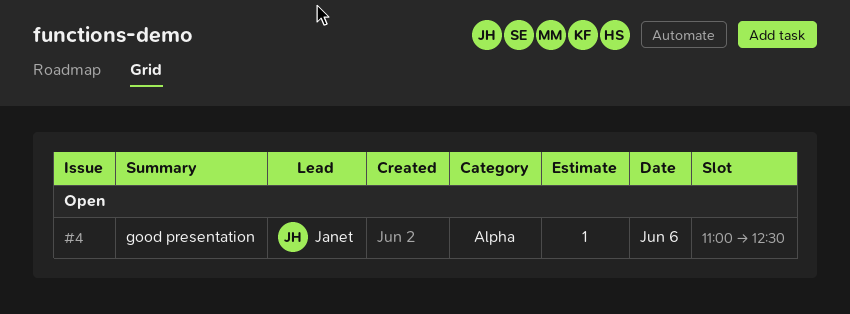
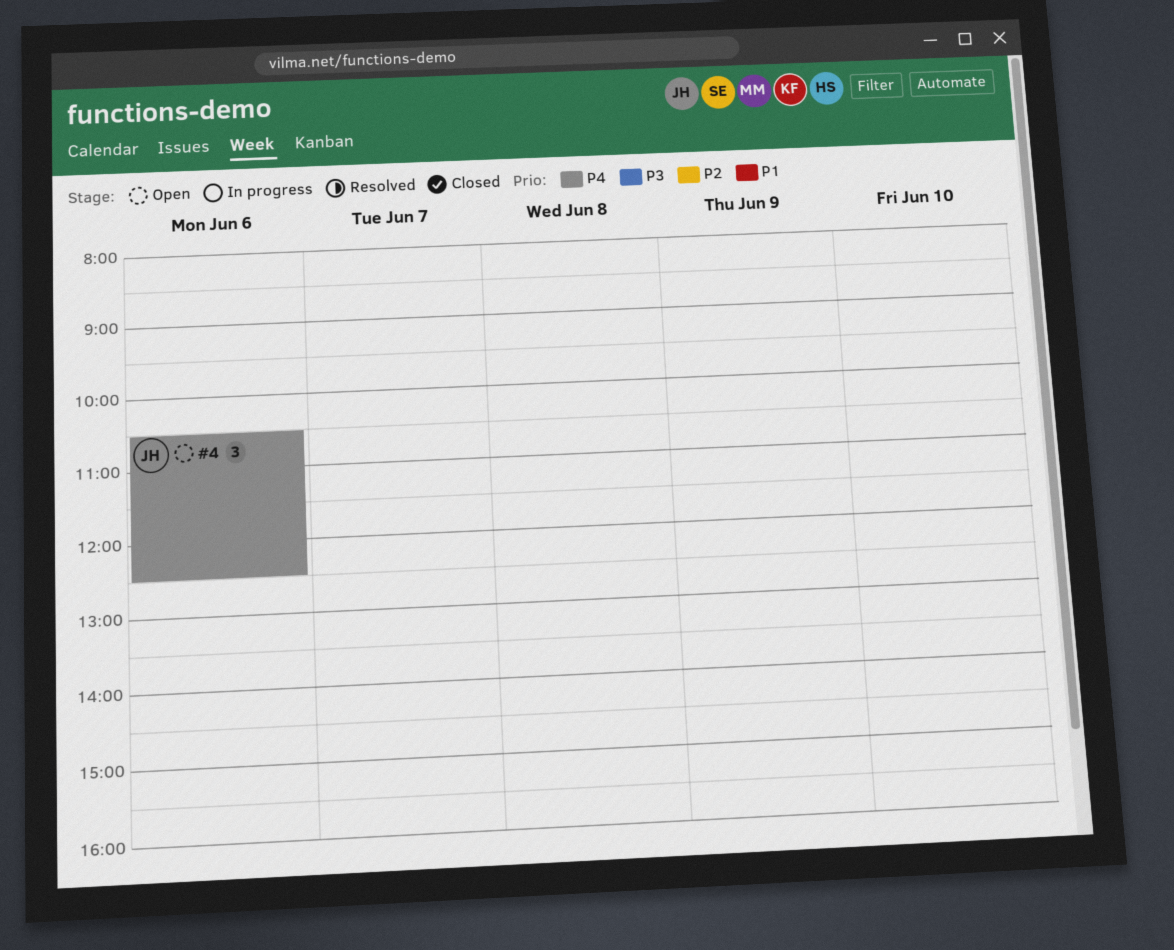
#4, estimate: 1 -> 3
#4, begins: 11:00 -> 10:30

